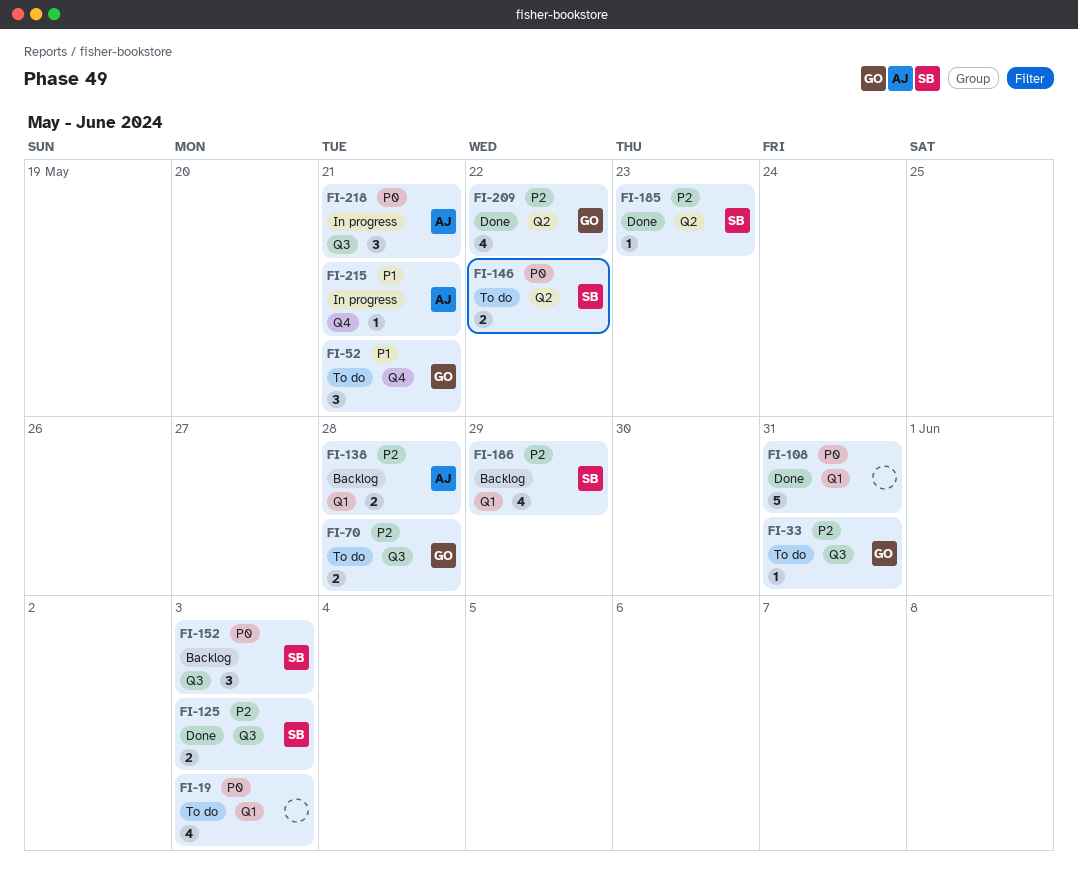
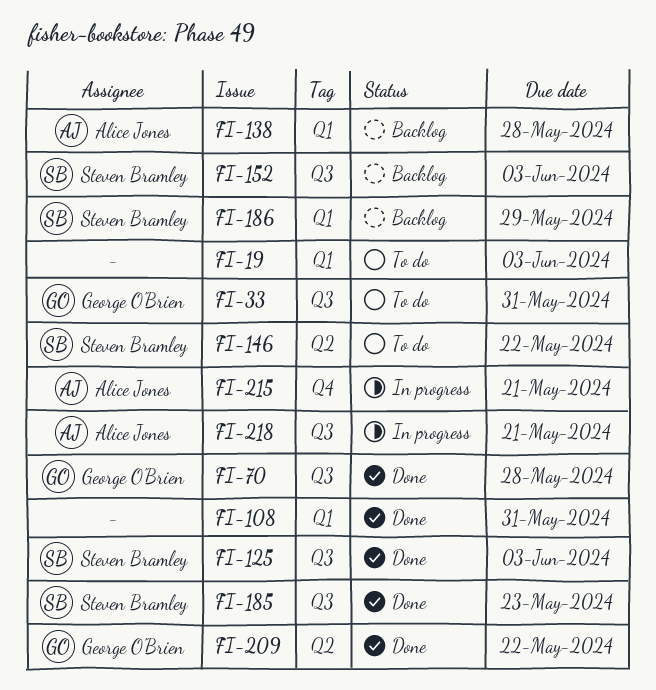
FI-52: present -> none
FI-70, status: To do -> Done
FI-185, label: Q2 -> Q3

